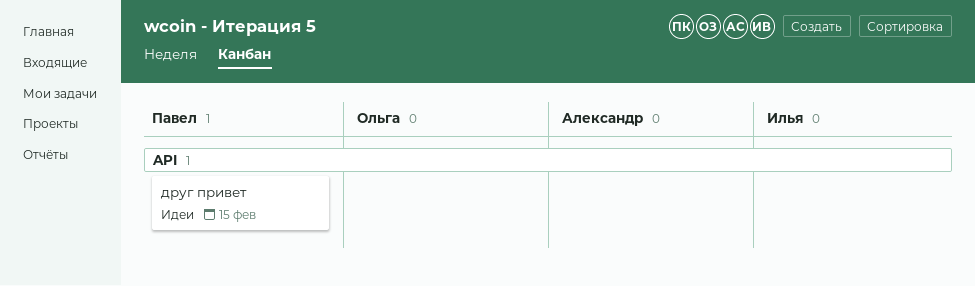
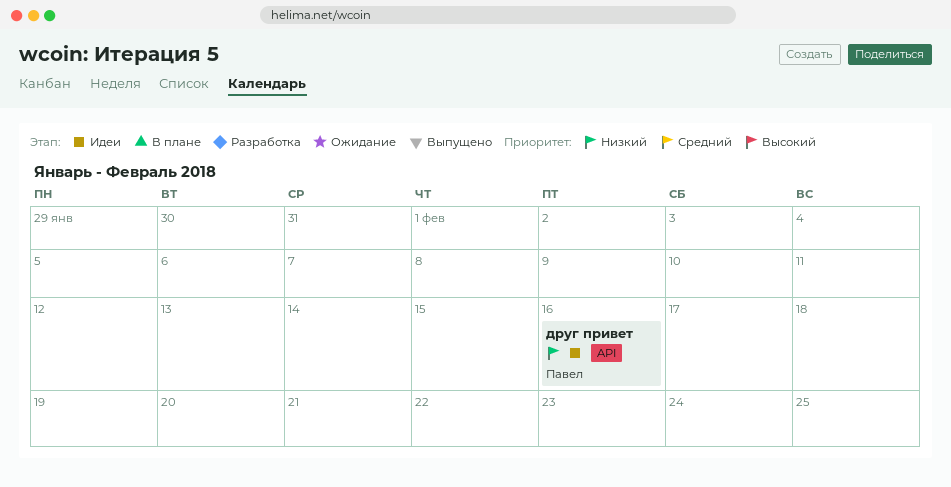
друг привет, due: Feb 15 -> Feb 16

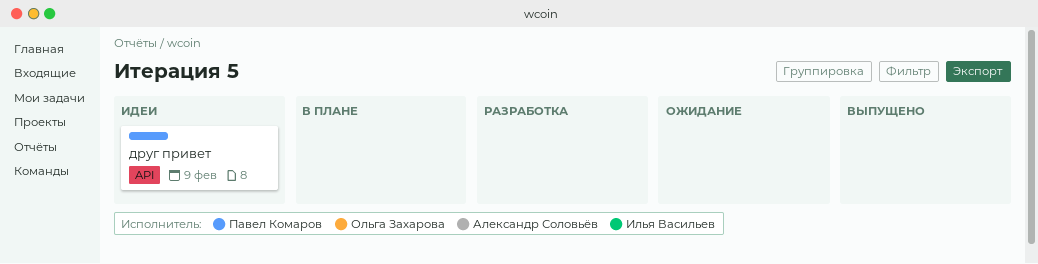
друг привет, due: Feb 16 -> Feb 9

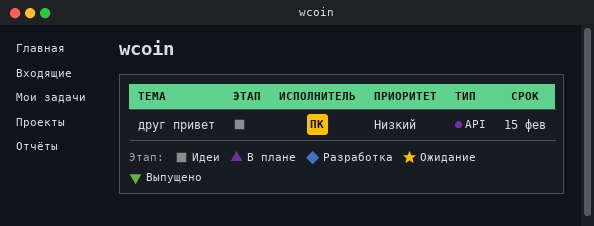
друг привет, due: Feb 9 -> Feb 15

